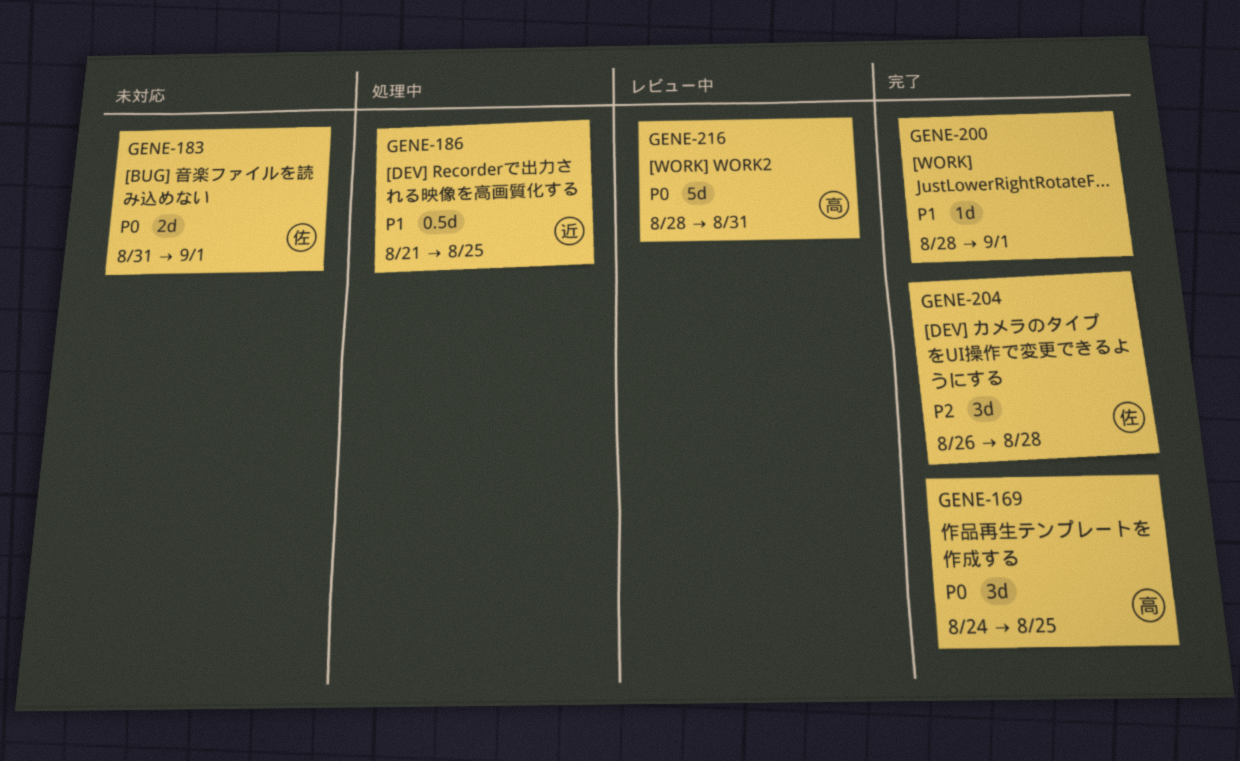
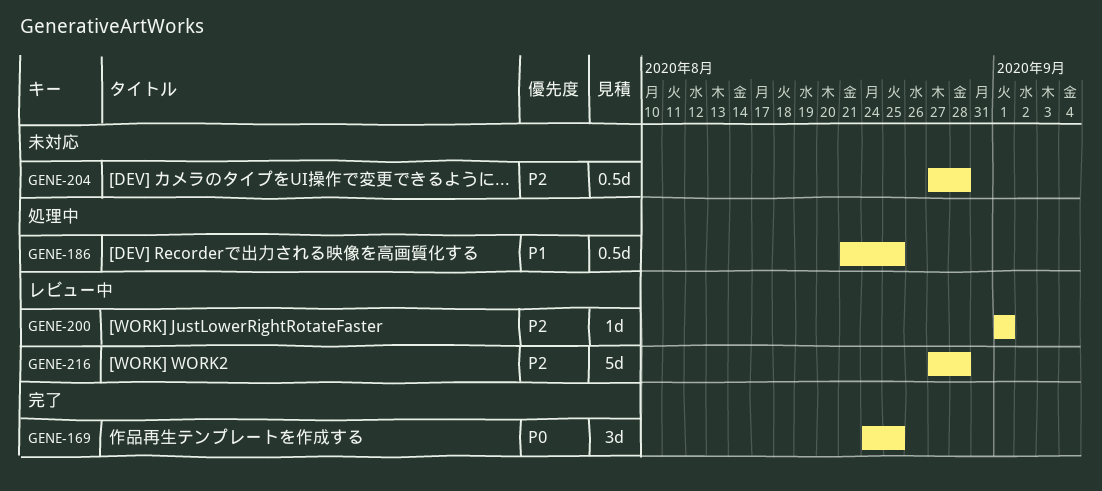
GENE-183: present -> none
GENE-200, status: 完了 -> レビュー中
GENE-200, priority: P1 -> P2
GENE-200, start: Aug 28 -> Sep 1
GENE-204, status: 完了 -> 未対応
GENE-204, estimate: 3d -> 0.5d
GENE-204, start: Aug 26 -> Aug 27
GENE-216, priority: P0 -> P2
GENE-216, start: Aug 28 -> Aug 27
GENE-216, due: Aug 31 -> Aug 28

